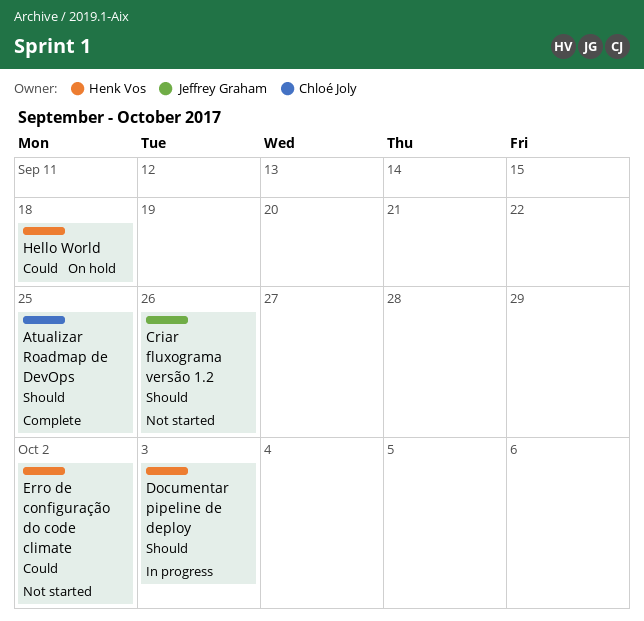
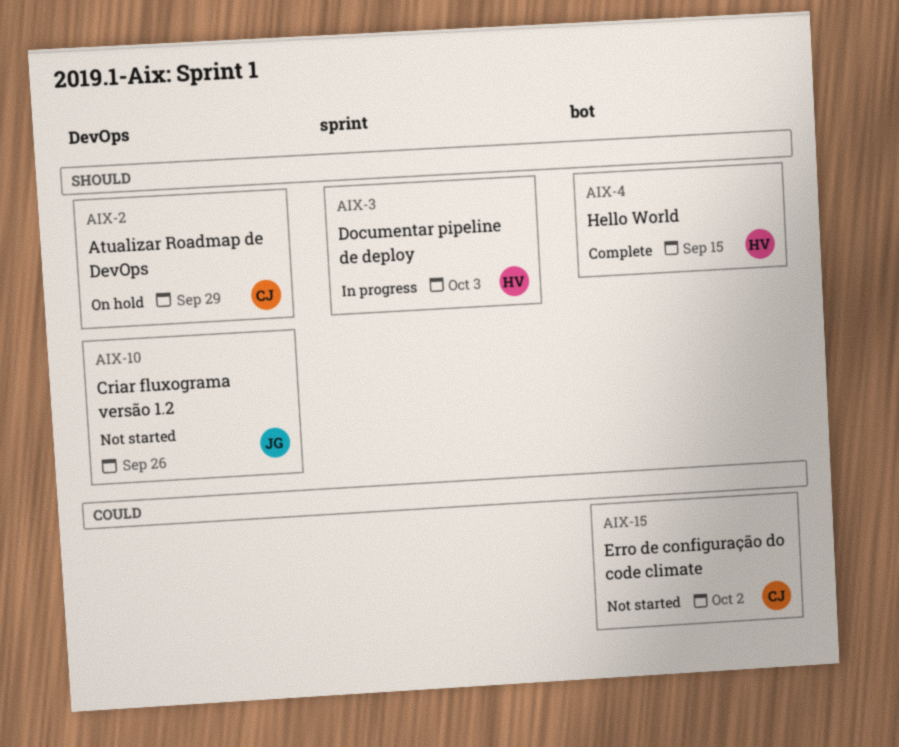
Atualizar Roadmap de DevOps, status: Complete -> On hold
Atualizar Roadmap de DevOps, due: Sep 25 -> Sep 29
Erro de configuração do code climate, owner: Henk Vos -> Chloé Joly
Hello World, status: On hold -> Complete
Hello World, priority: Could -> Should
Hello World, due: Sep 18 -> Sep 15

